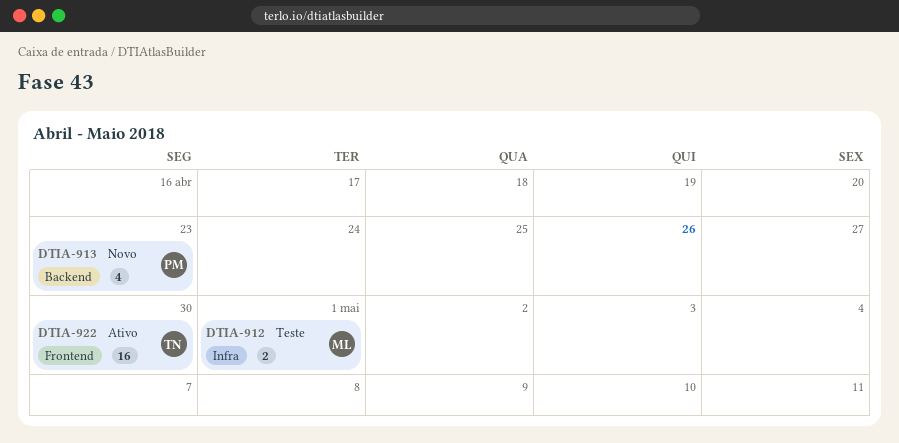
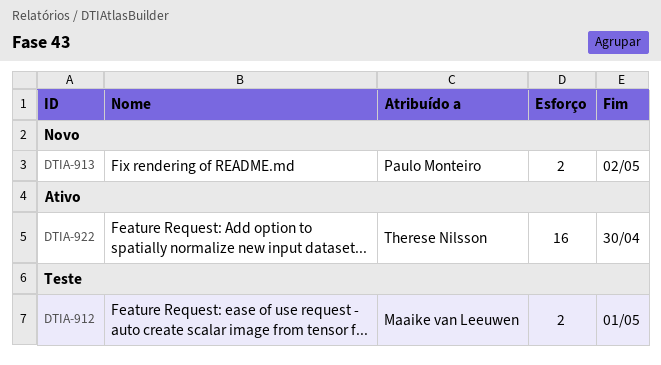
DTIA-913, estimate: 4 -> 2
DTIA-913, due: Apr 23 -> May 2

